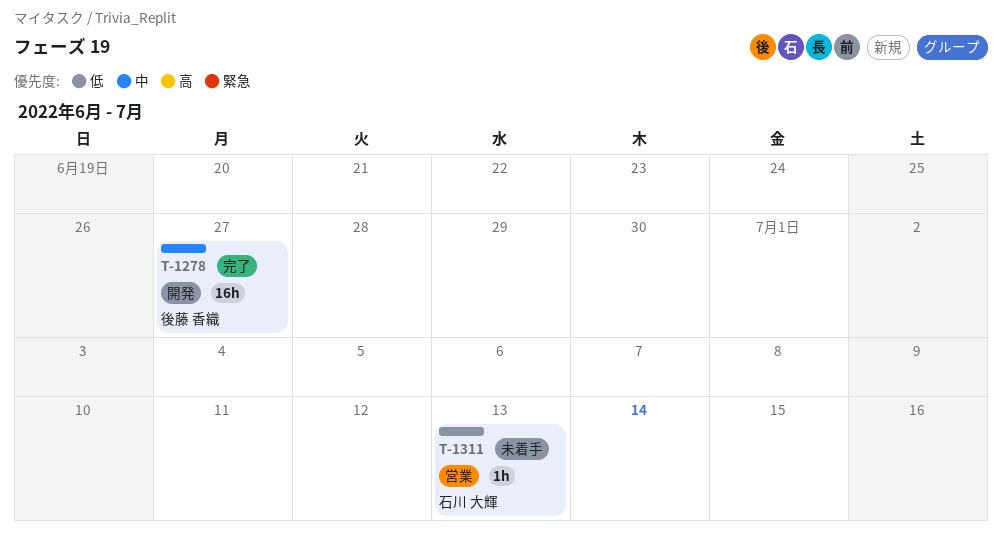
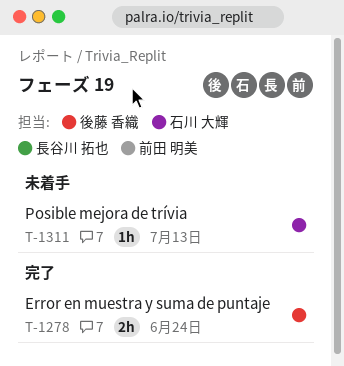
T-1278, estimate: 16h -> 2h
T-1278, due: Jun 27 -> Jun 24

